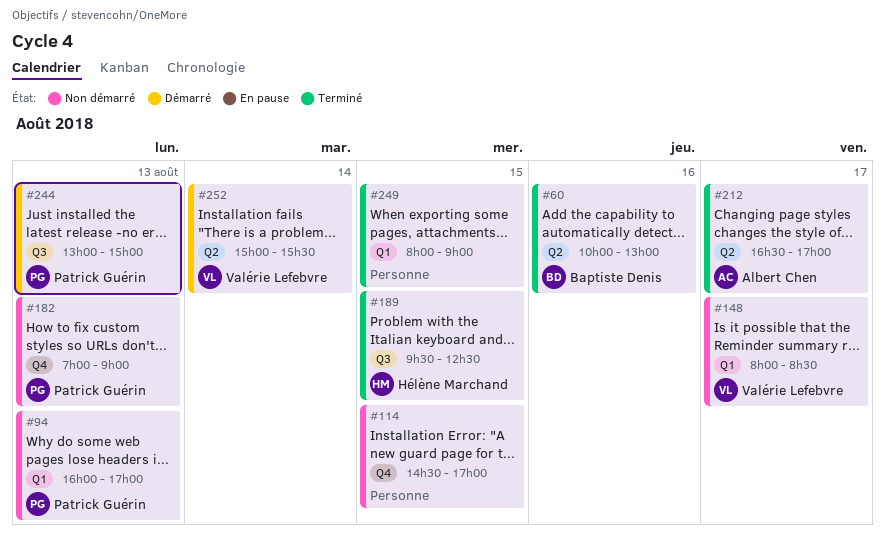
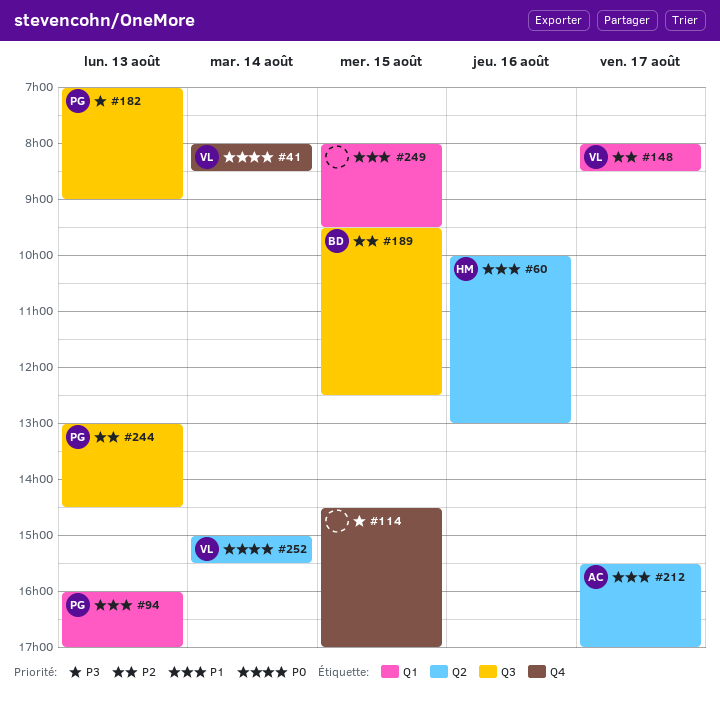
#41: none -> present
#60, owner: Baptiste Denis -> Hélène Marchand
#182, label: Q4 -> Q3
#189, owner: Hélène Marchand -> Baptiste Denis
#212, begins: 16:30 -> 15:30
#244, ends: 15:00 -> 14:30
#249, ends: 09:00 -> 09:30

